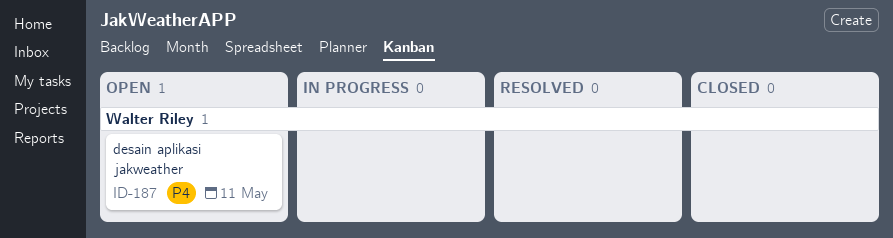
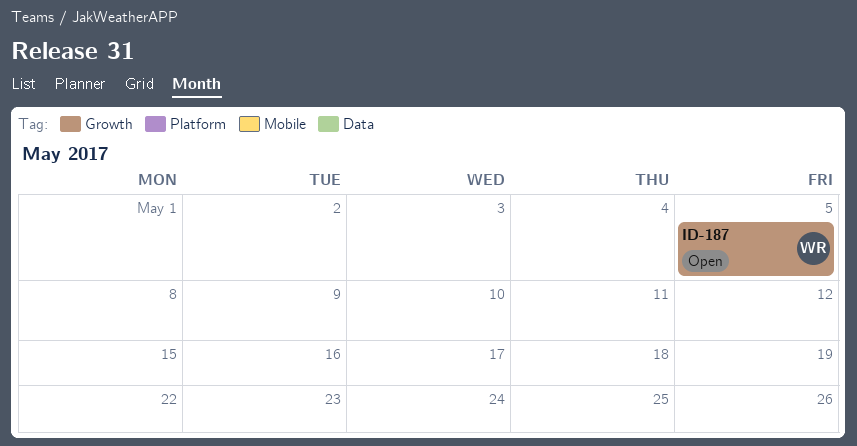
ID-187, due: May 11 -> May 5

